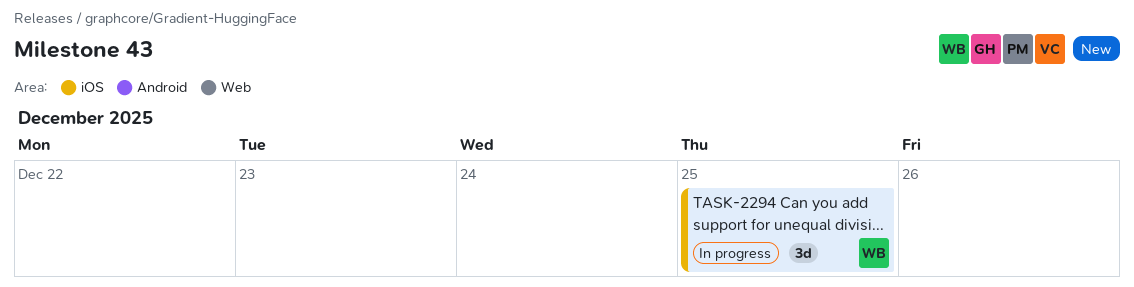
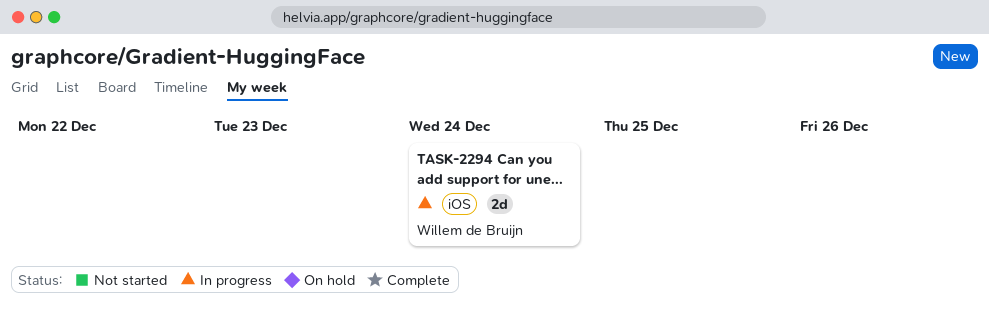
TASK-2294, estimate: 3d -> 2d
TASK-2294, due: Dec 25 -> Dec 24

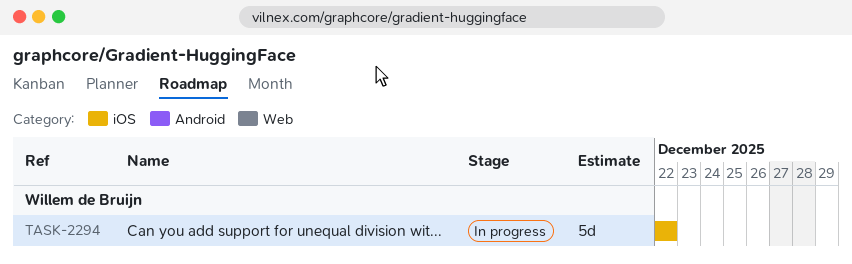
TASK-2294, estimate: 2d -> 5d
TASK-2294, due: Dec 24 -> Dec 22

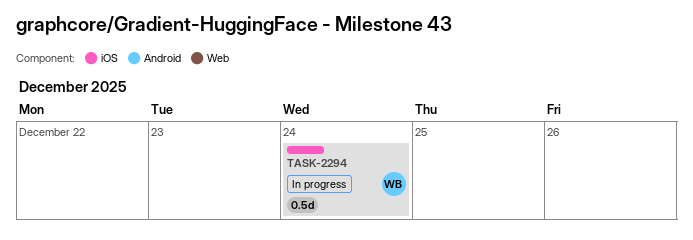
TASK-2294, estimate: 5d -> 0.5d
TASK-2294, due: Dec 22 -> Dec 24

